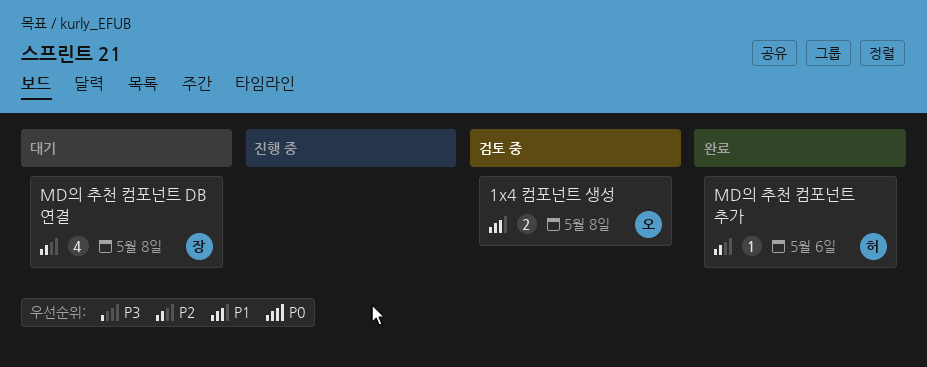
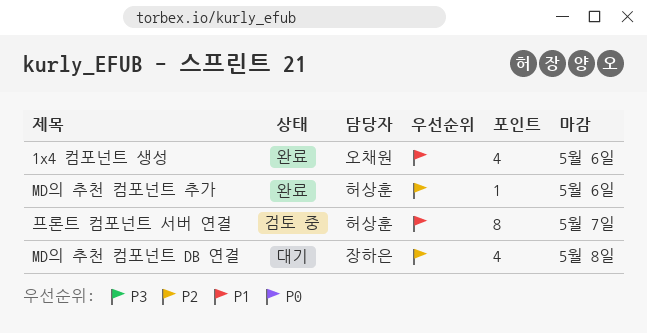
1x4 컴포넌트 생성, status: 검토 중 -> 완료
1x4 컴포넌트 생성, estimate: 2 -> 4
1x4 컴포넌트 생성, due: May 8 -> May 6
프론트 컴포넌트 서버 연결: none -> present

